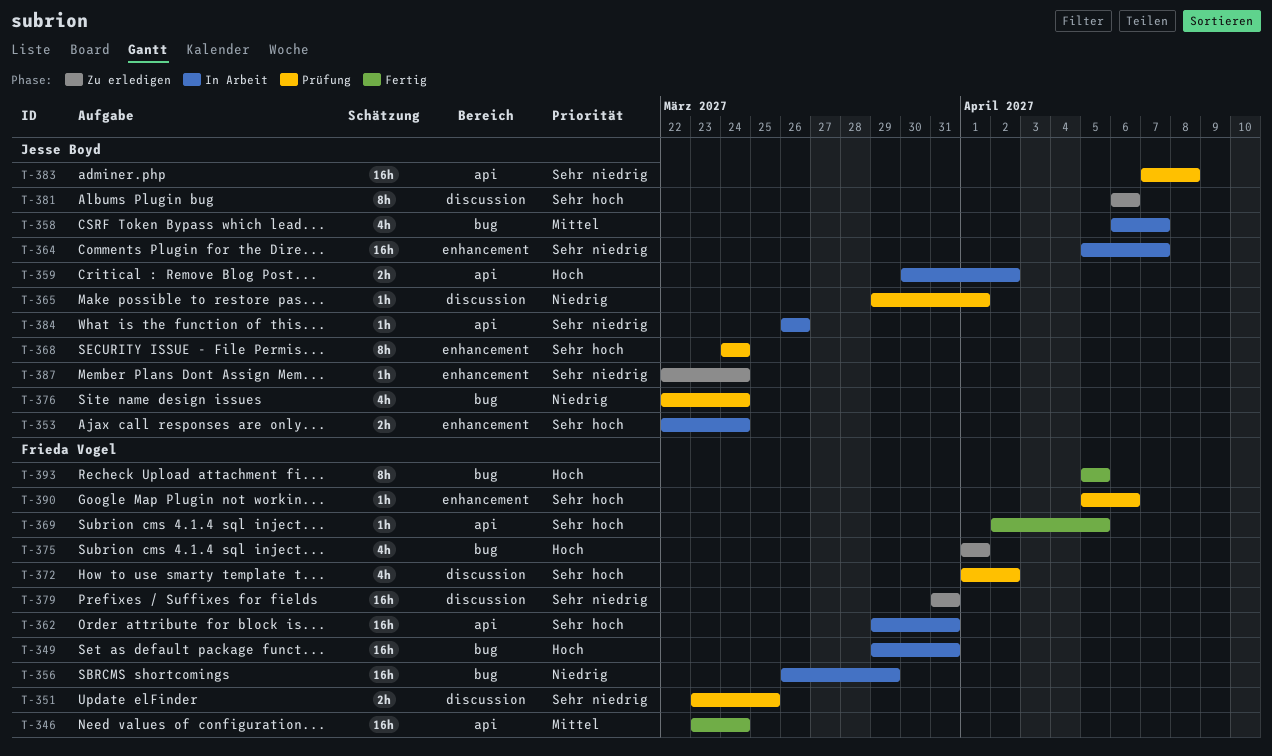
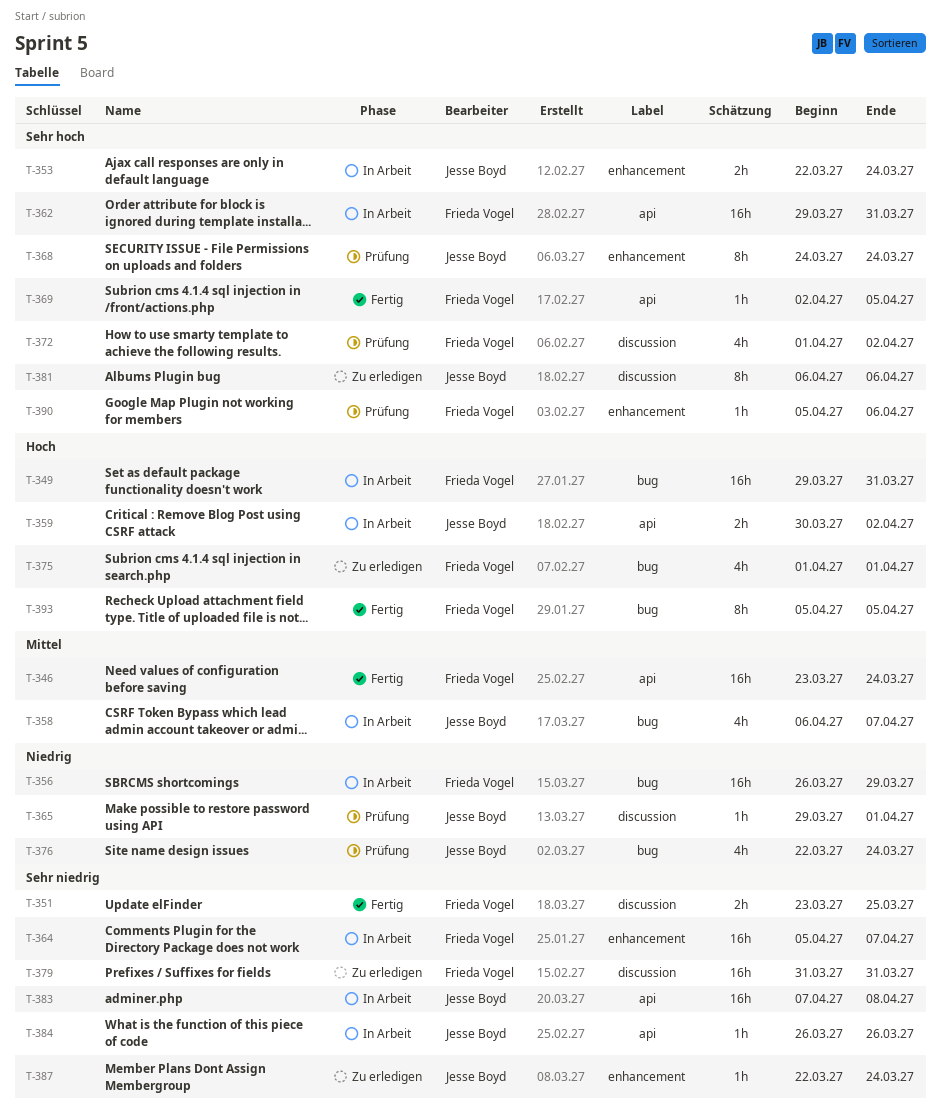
T-351, status: Prüfung -> Fertig
T-364, owner: Jesse Boyd -> Frieda Vogel
T-383, status: Prüfung -> In Arbeit

